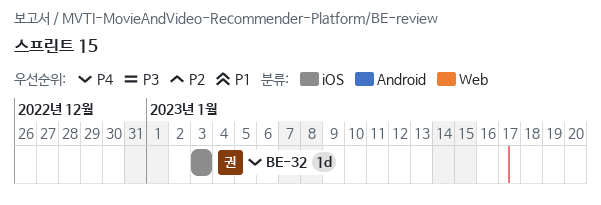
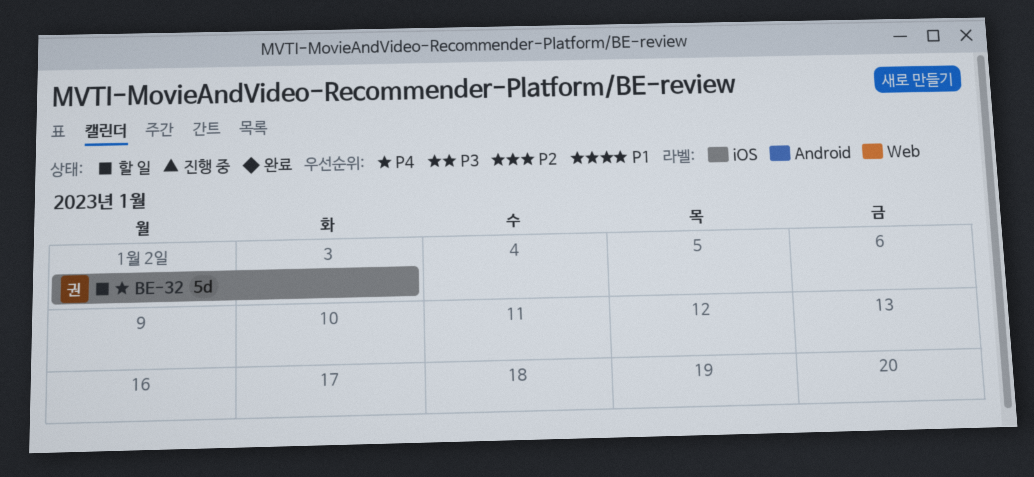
BE-32, estimate: 1d -> 5d
BE-32, start: Jan 3 -> Jan 2

